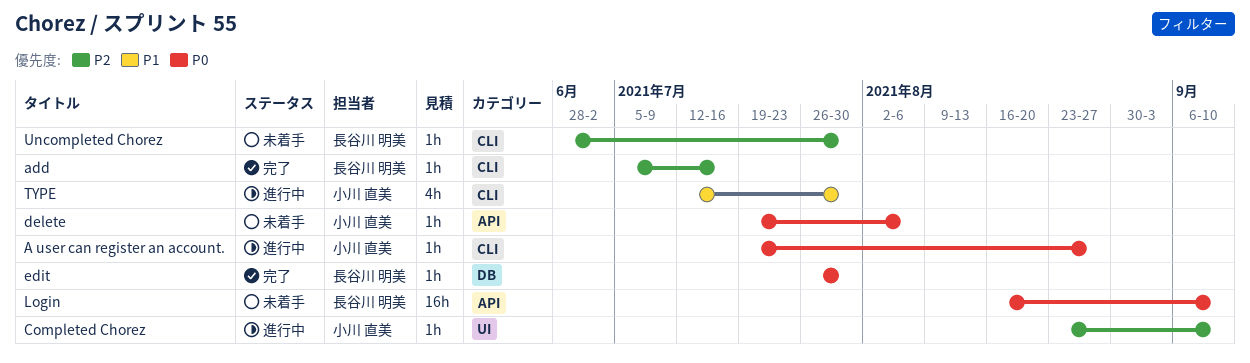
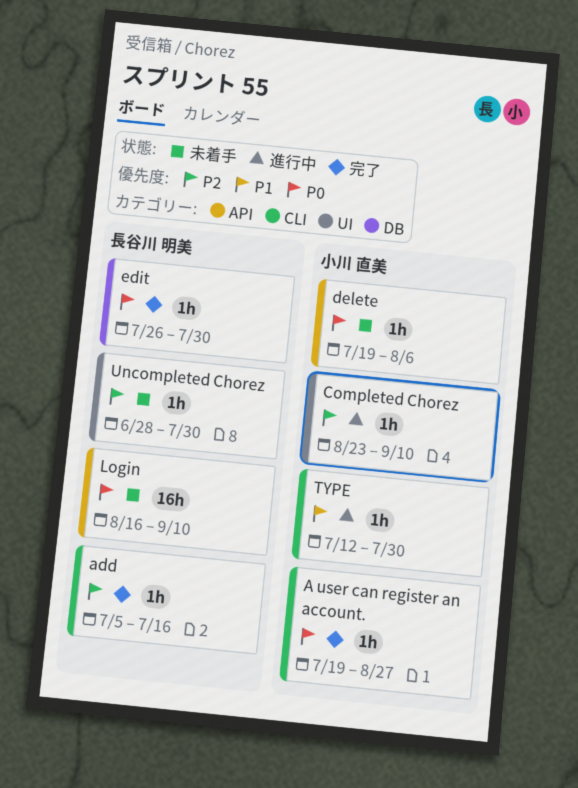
A user can register an account., status: 進行中 -> 完了
TYPE, estimate: 4h -> 1h
Uncompleted Chorez, label: CLI -> UI

